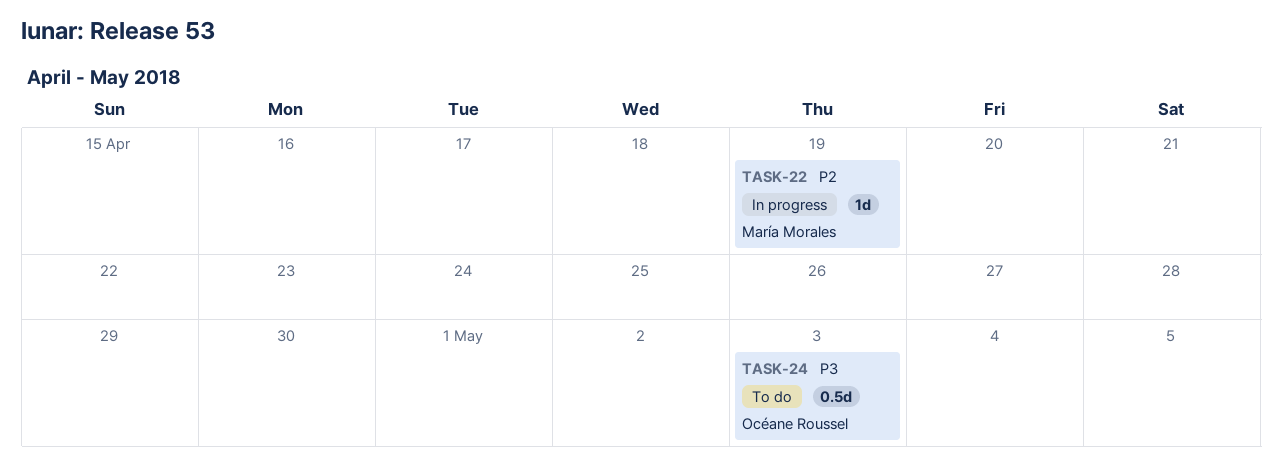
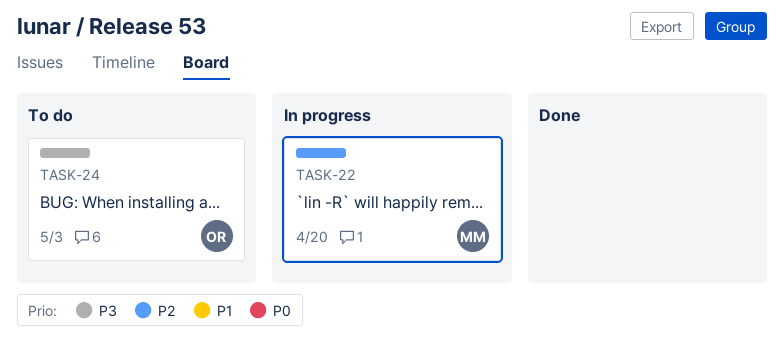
TASK-22, due: Apr 19 -> Apr 20

